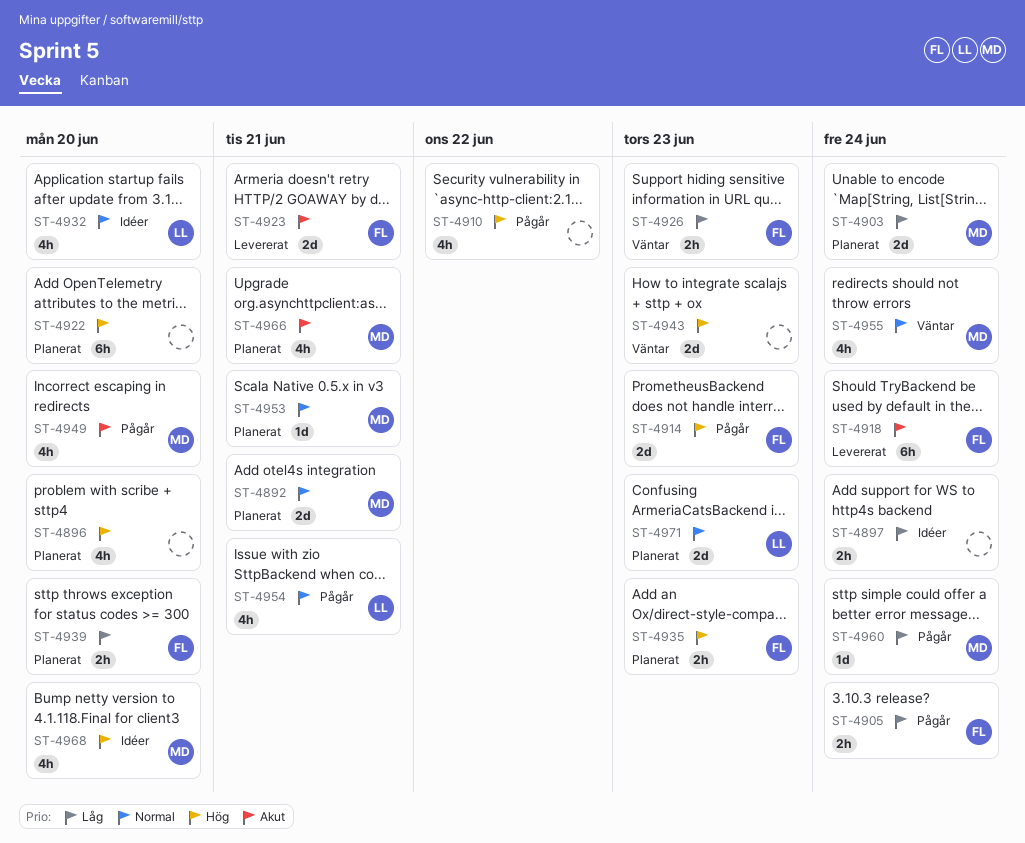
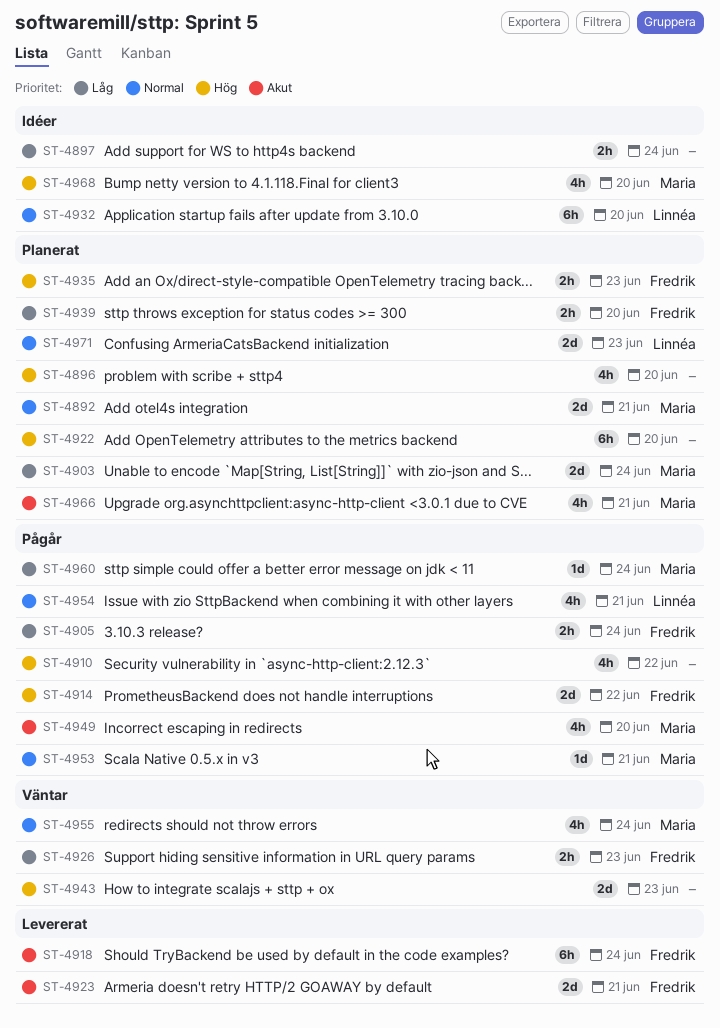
ST-4914, due: Jun 23 -> Jun 22
ST-4932, estimate: 4h -> 6h
ST-4953, status: Planerat -> Pågår

